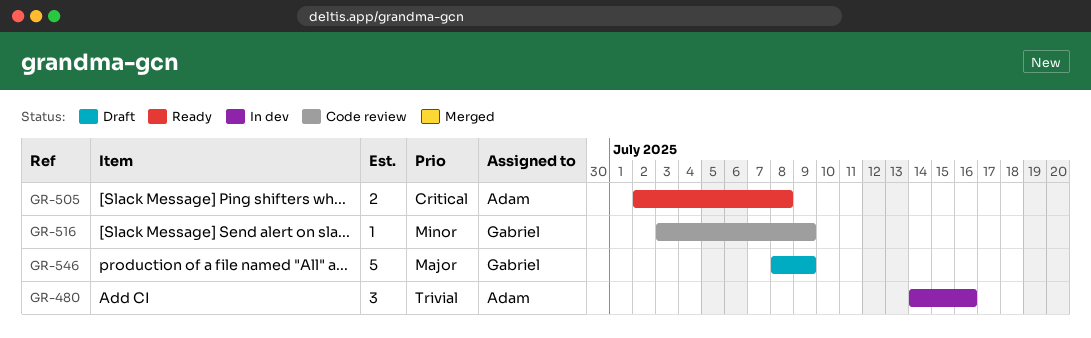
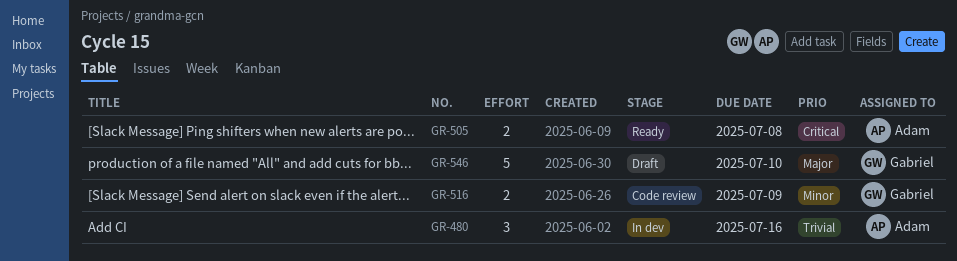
GR-516, estimate: 1 -> 2
GR-546, due: Jul 9 -> Jul 10

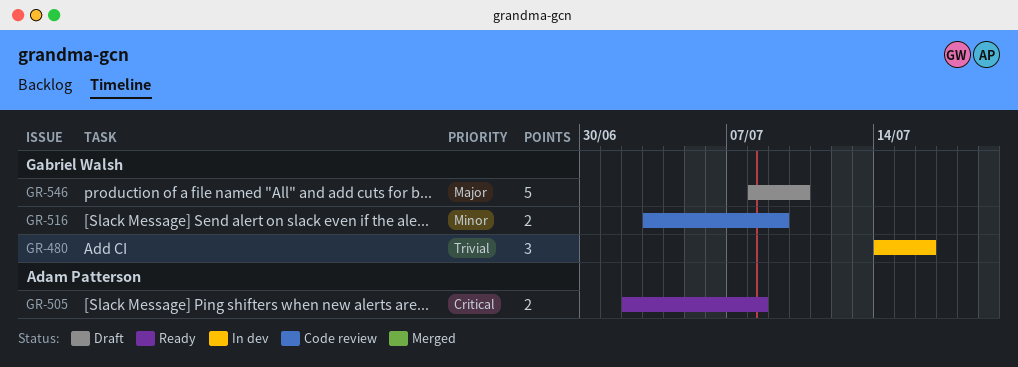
GR-480, owner: Adam Patterson -> Gabriel Walsh

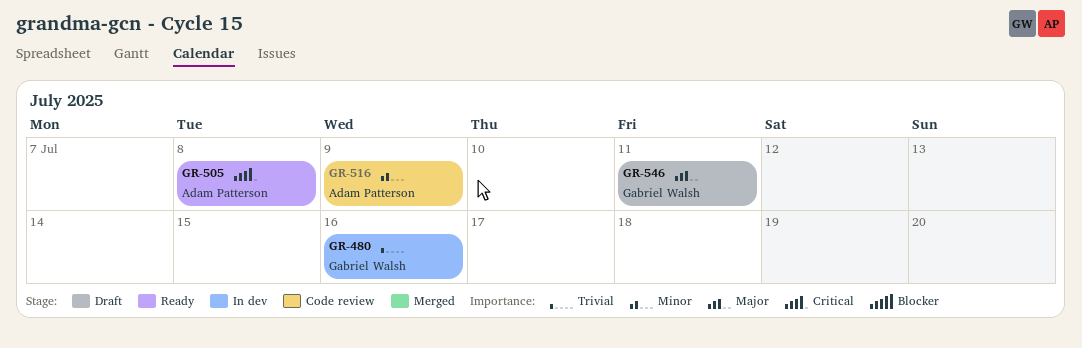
GR-516, owner: Gabriel Walsh -> Adam Patterson
GR-546, due: Jul 10 -> Jul 11

